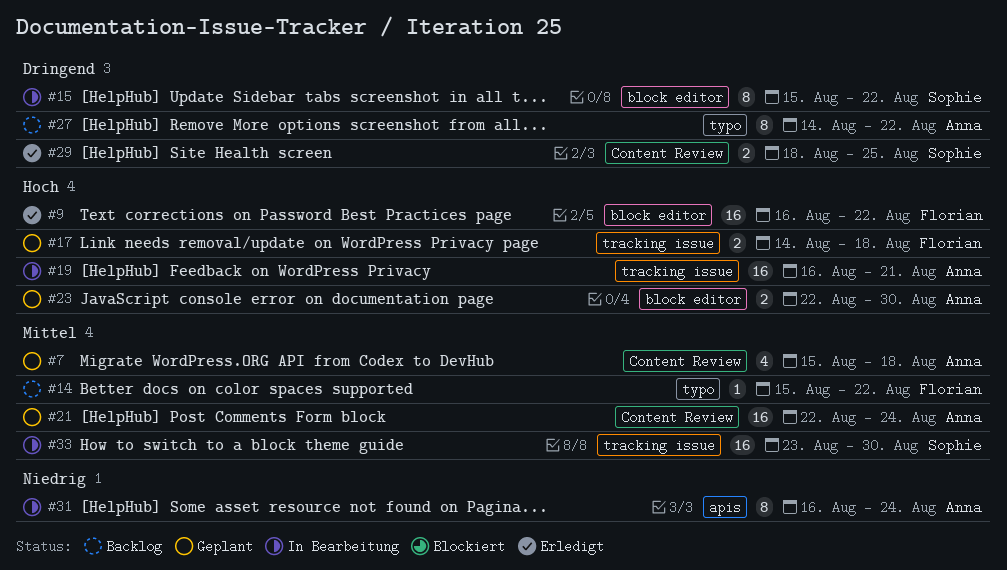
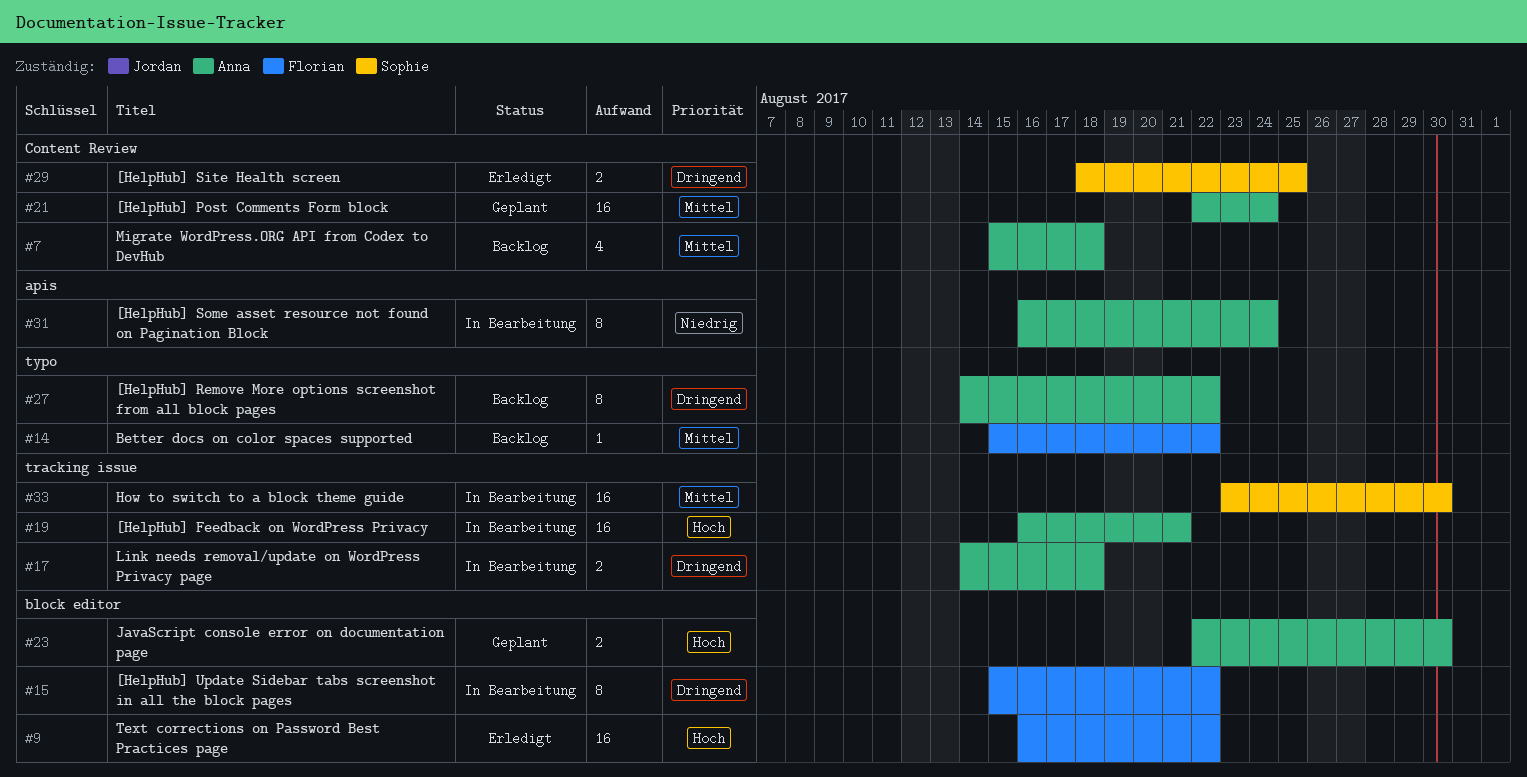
#7, status: Geplant -> Backlog
#15, owner: Sophie -> Florian
#17, status: Geplant -> In Bearbeitung
#17, owner: Florian -> Anna
#17, priority: Hoch -> Dringend

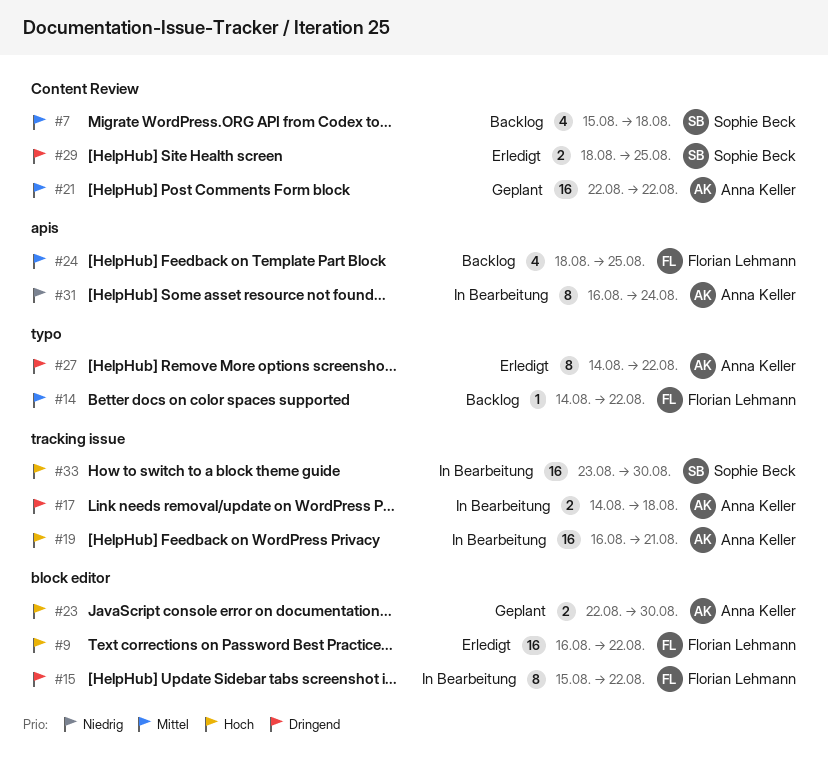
#7, owner: Anna Keller -> Sophie Beck
#14, start: Aug 15 -> Aug 14
#21, due: Aug 24 -> Aug 22
#24: none -> present
#27, status: Backlog -> Erledigt
#33, priority: Mittel -> Hoch

